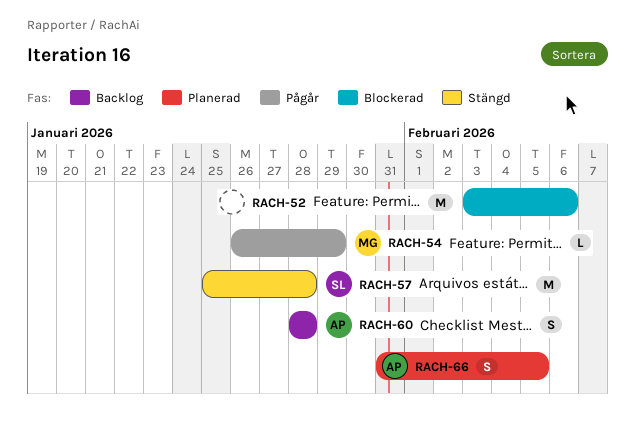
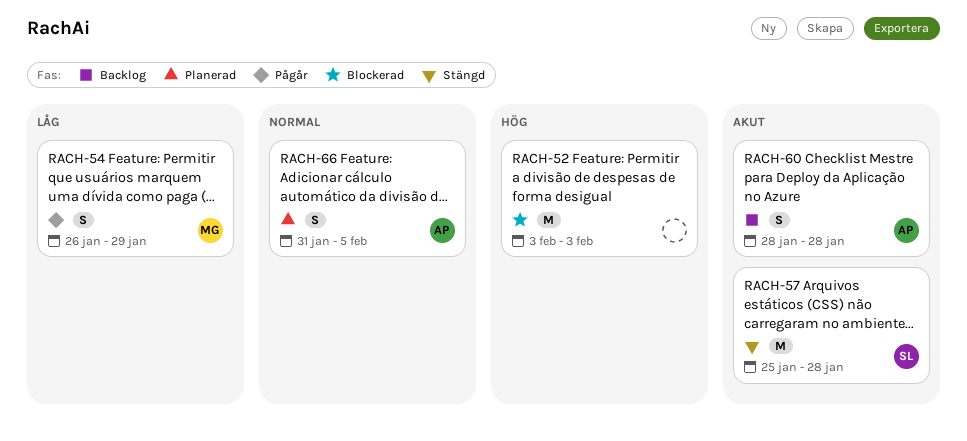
RACH-52, due: Feb 6 -> Feb 3
RACH-54, estimate: L -> S

